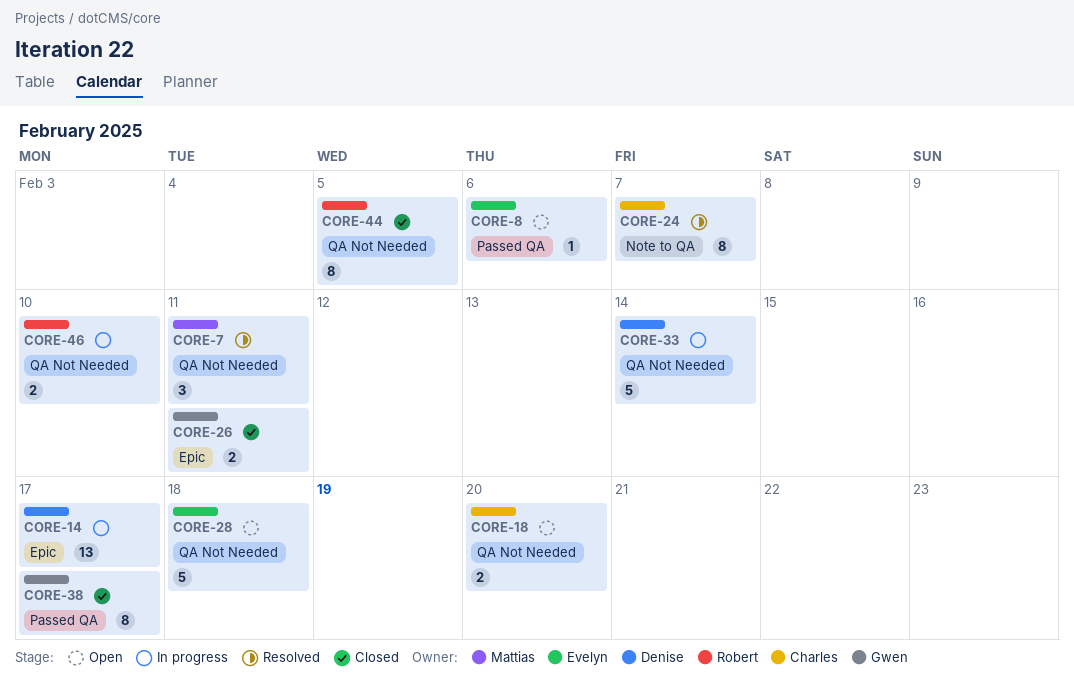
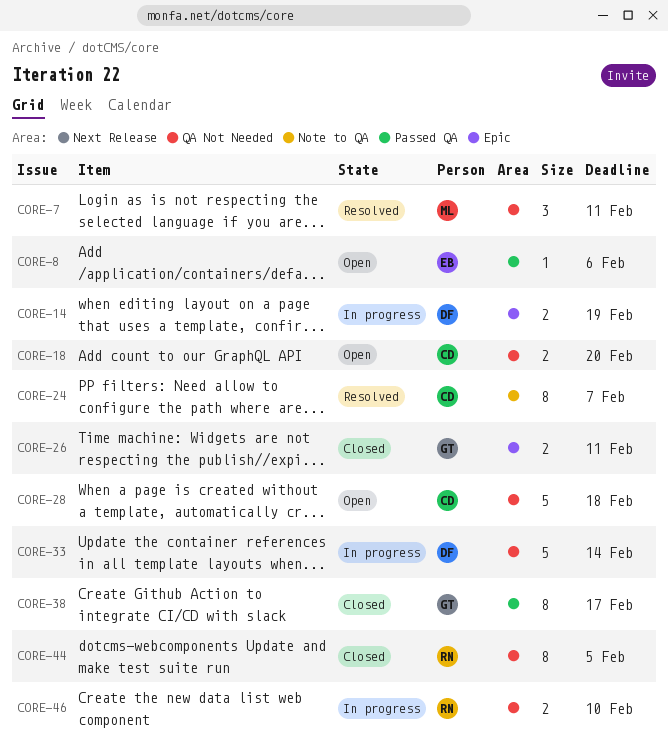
CORE-14, estimate: 13 -> 2
CORE-14, due: Feb 17 -> Feb 19
CORE-28, owner: Evelyn -> Charles

